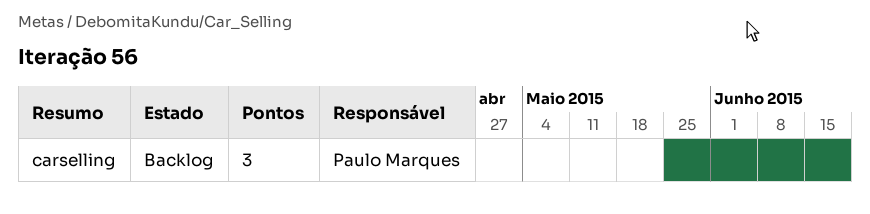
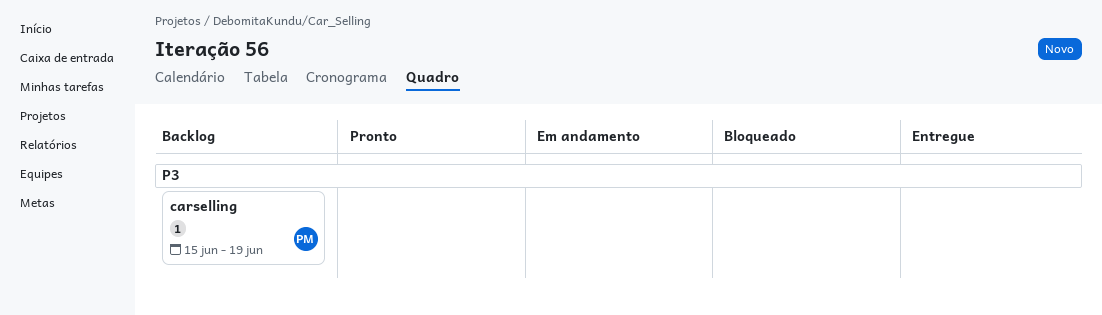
carselling, estimate: 3 -> 1
carselling, start: May 25 -> Jun 15

